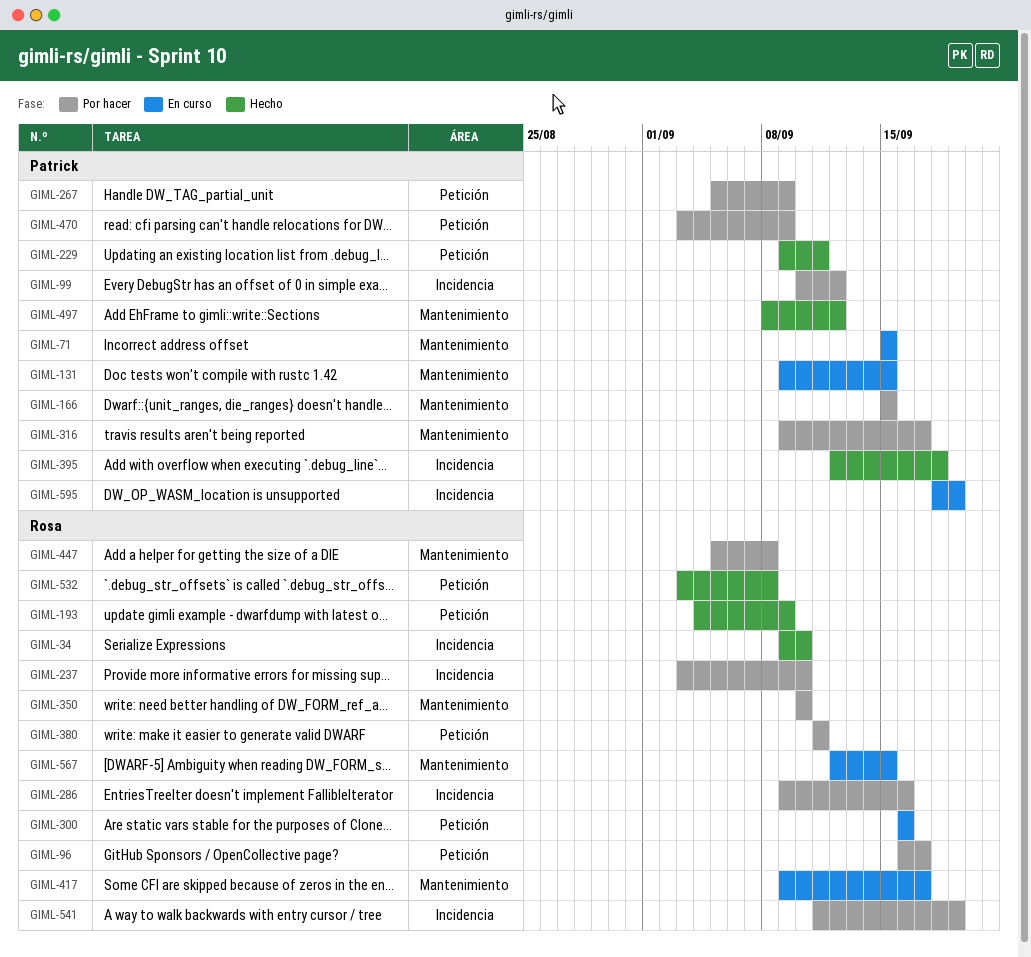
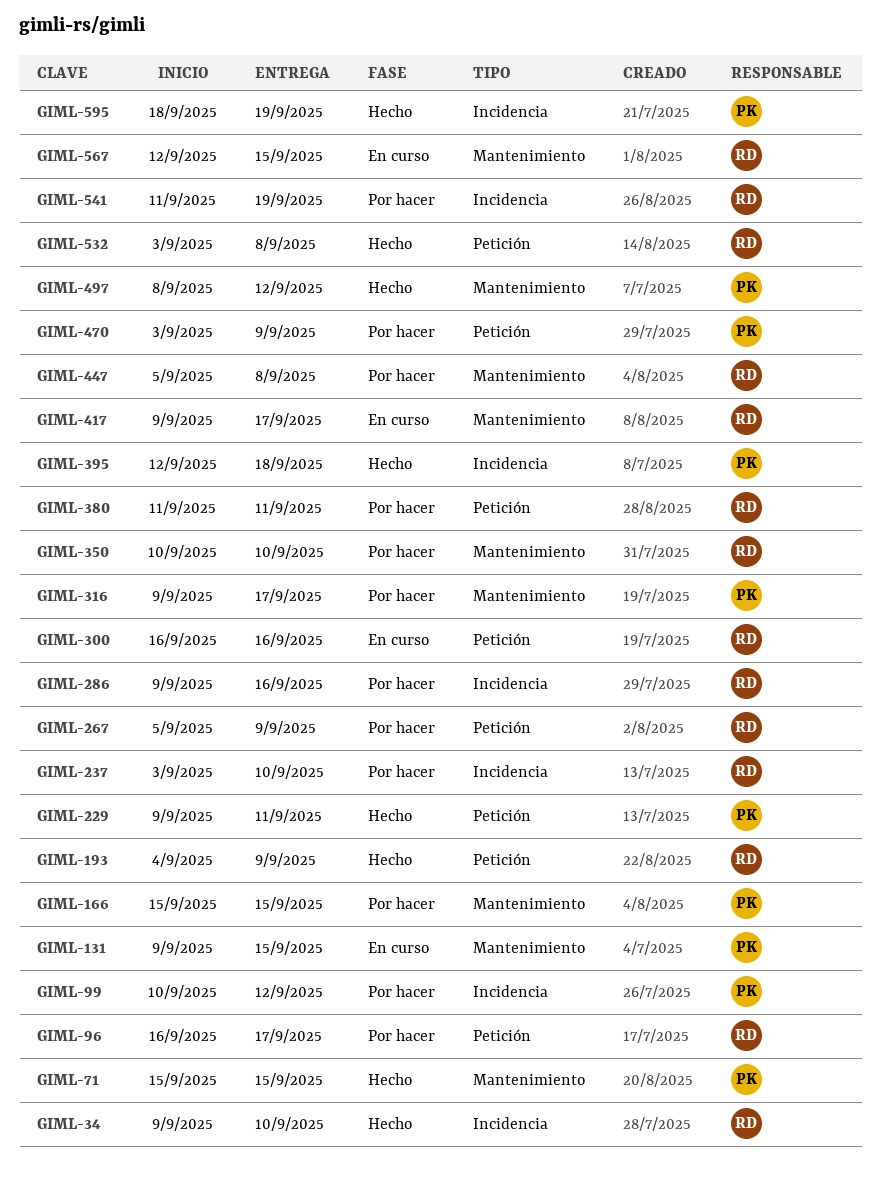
GIML-71, status: En curso -> Hecho
GIML-267, owner: Patrick -> Rosa
GIML-595, status: En curso -> Hecho

